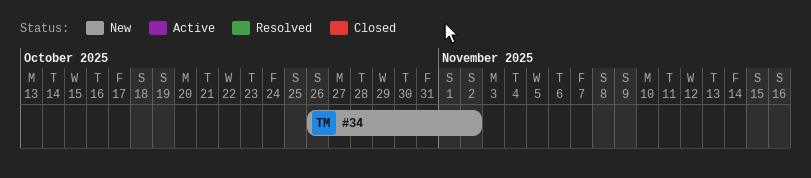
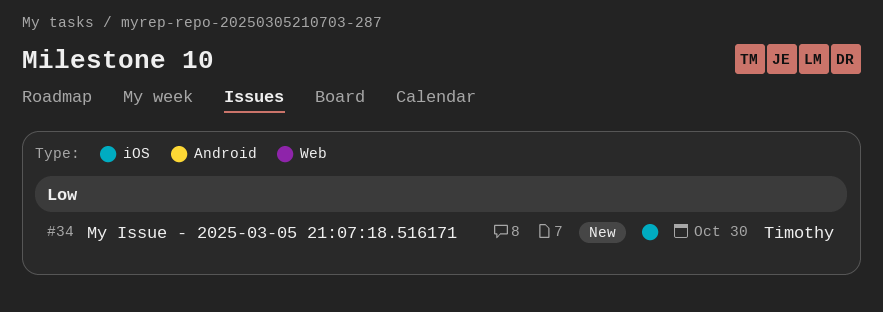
#34, due: Nov 2 -> Oct 30

